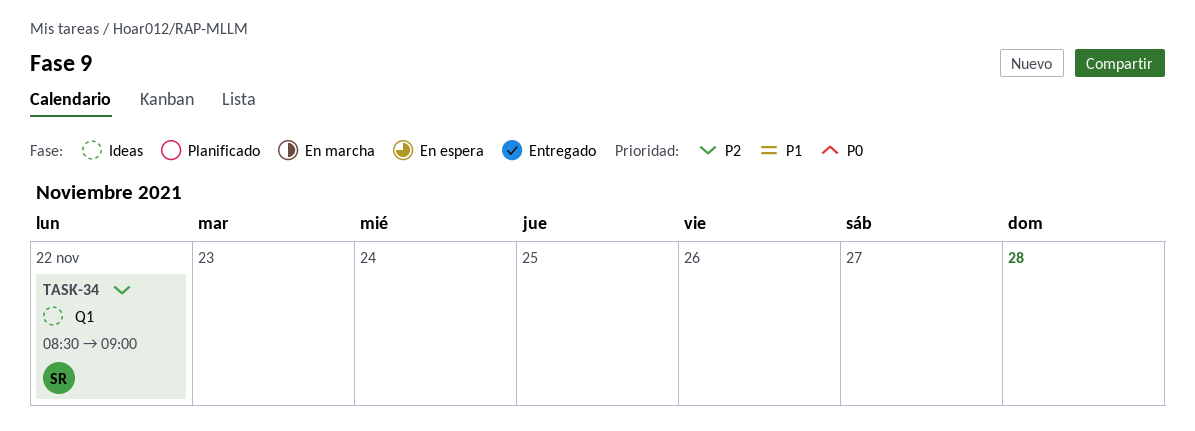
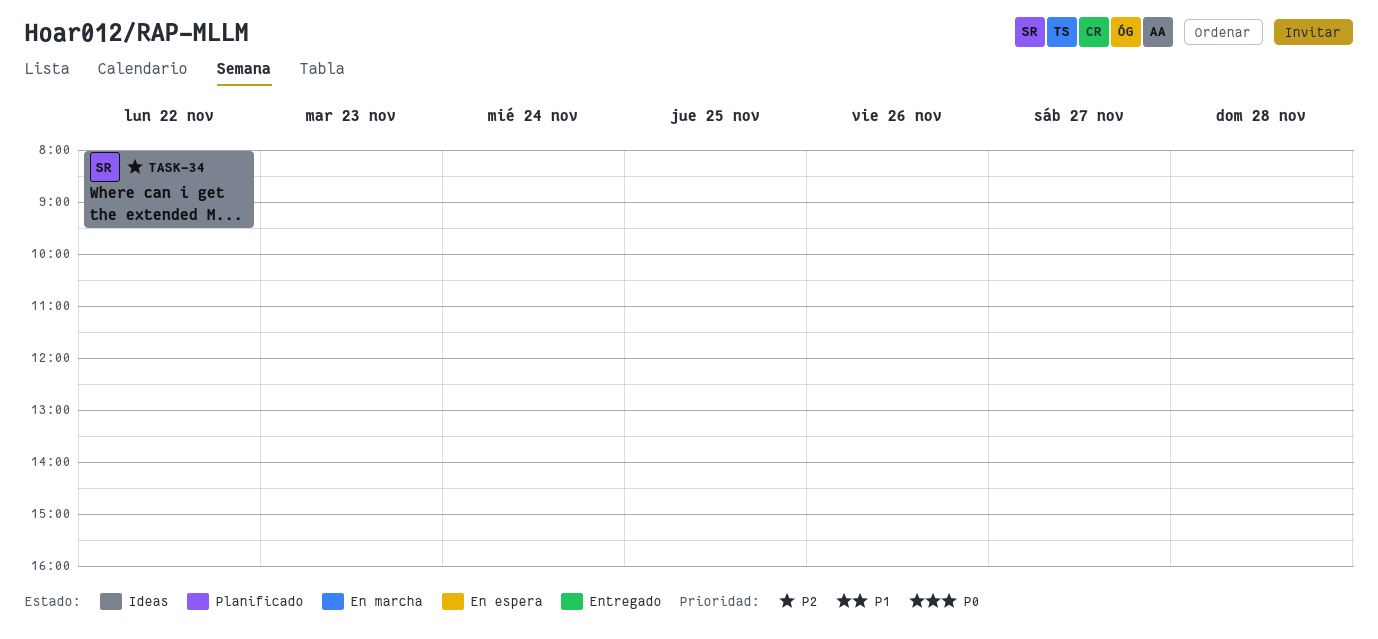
TASK-34, begins: 08:30 -> 08:00
TASK-34, ends: 09:00 -> 09:30

